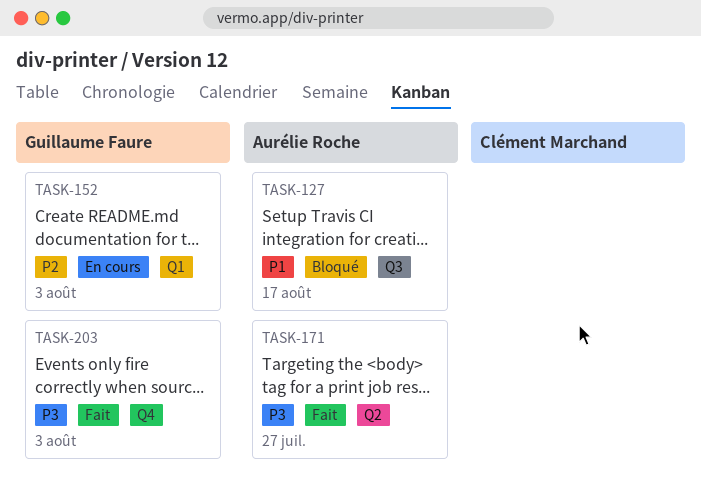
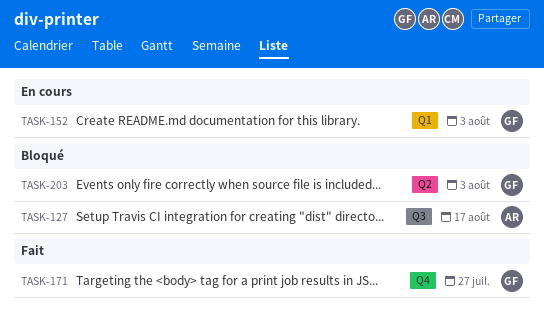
TASK-171, owner: Aurélie Roche -> Guillaume Faure
TASK-171, label: Q2 -> Q4
TASK-203, status: Fait -> Bloqué
TASK-203, label: Q4 -> Q2

